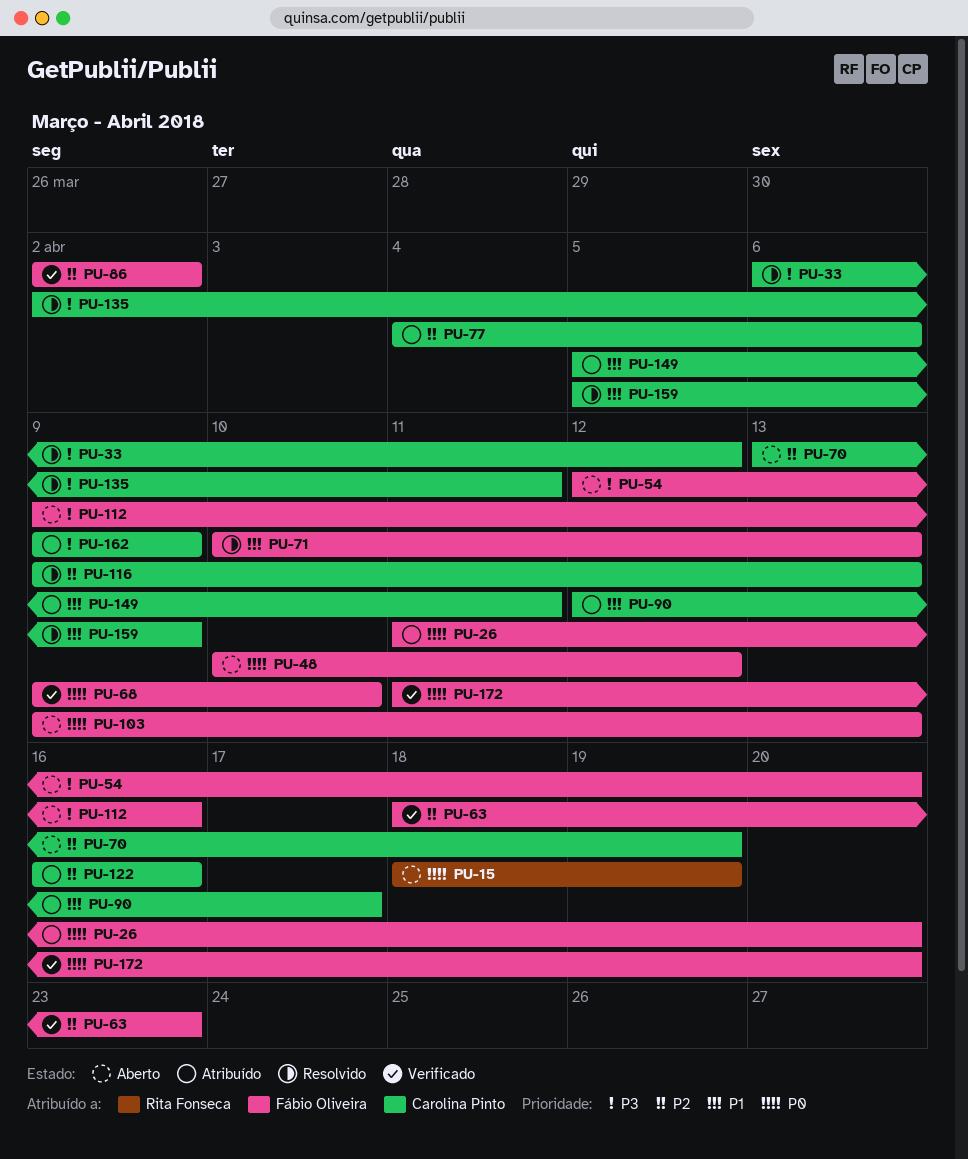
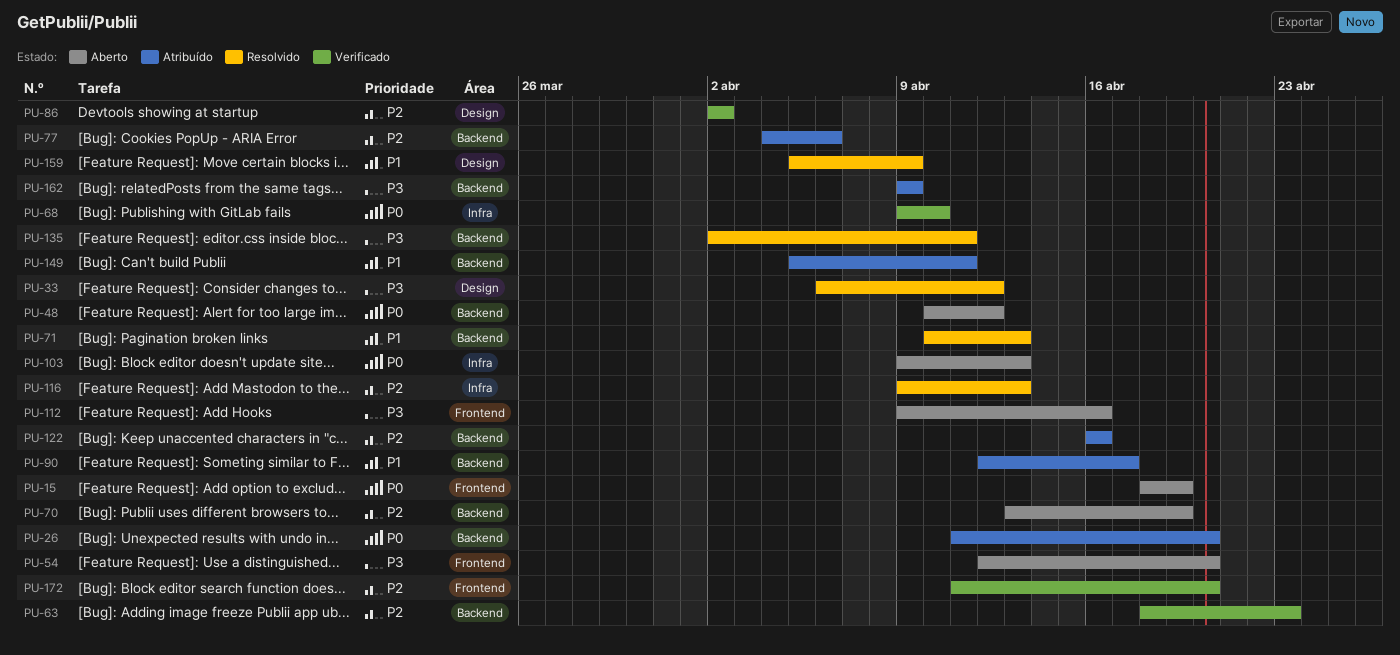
PU-172, priority: P0 -> P2

